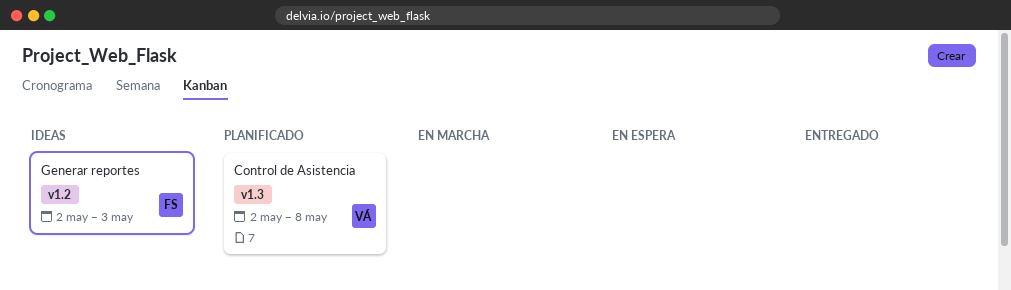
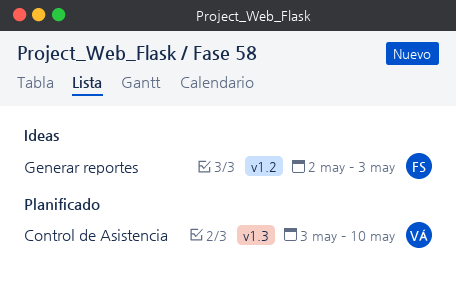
Control de Asistencia, start: May 2 -> May 3
Control de Asistencia, due: May 8 -> May 10

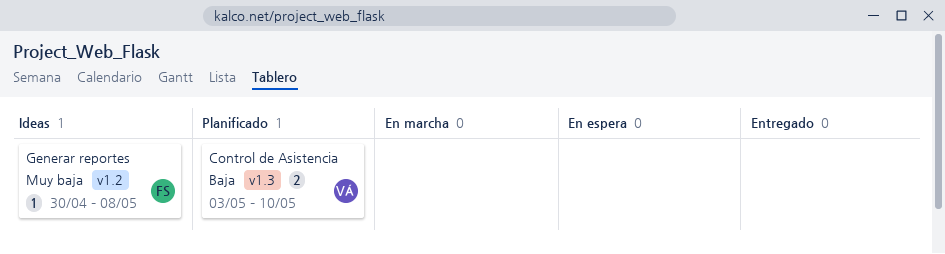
Generar reportes, start: May 2 -> Apr 30
Generar reportes, due: May 3 -> May 8

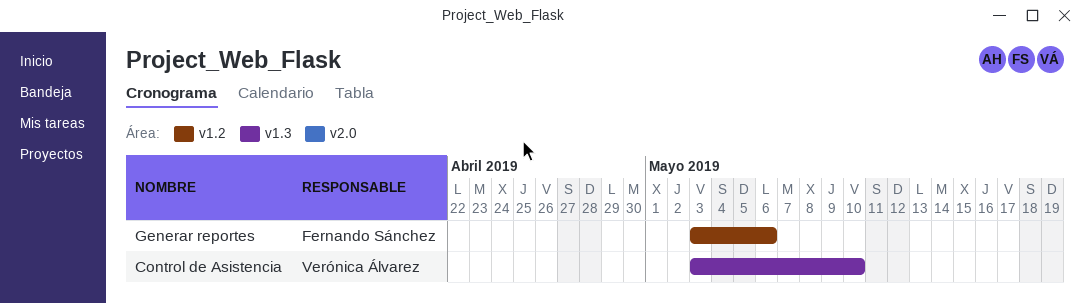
Generar reportes, start: Apr 30 -> May 3
Generar reportes, due: May 8 -> May 6

